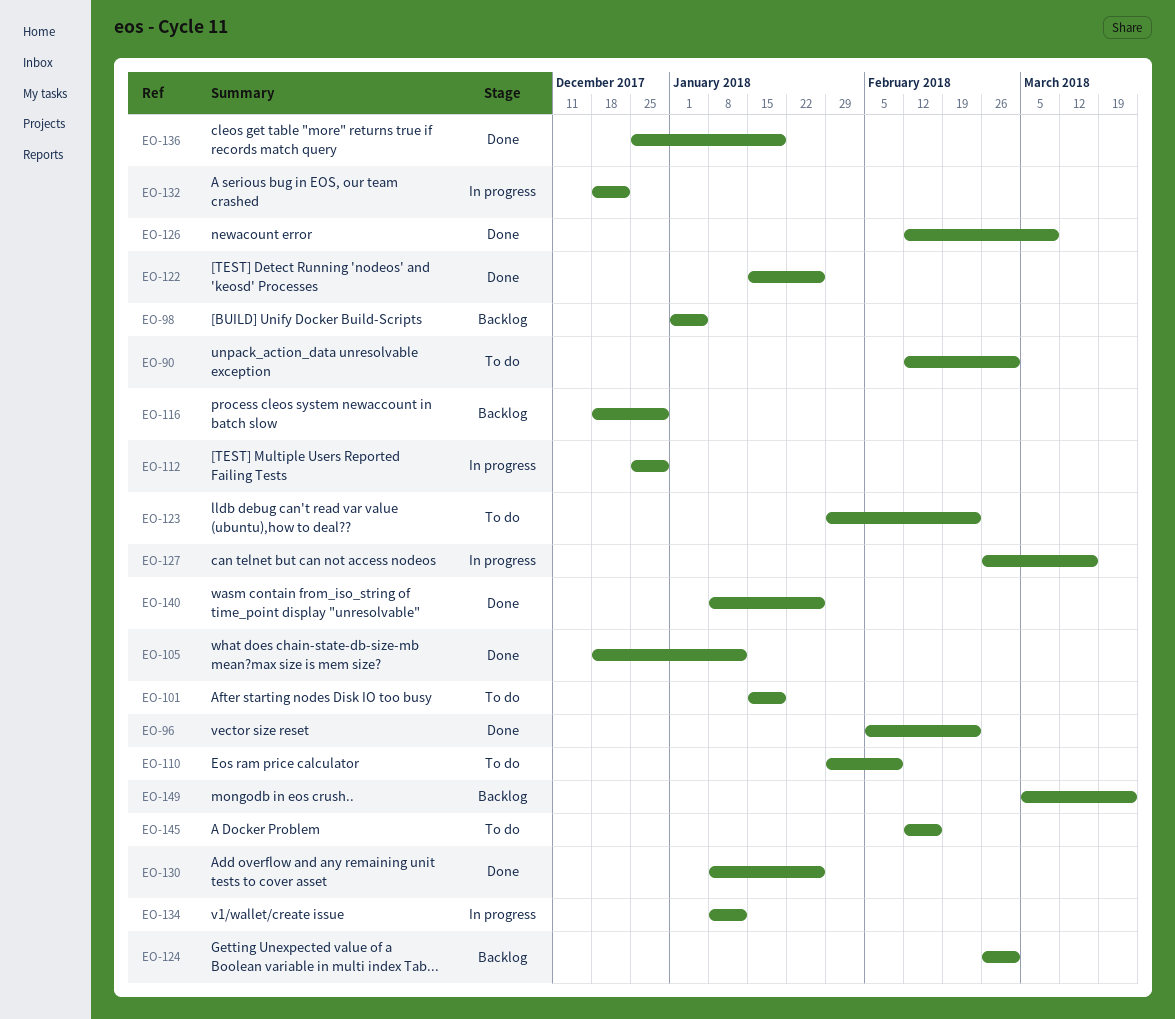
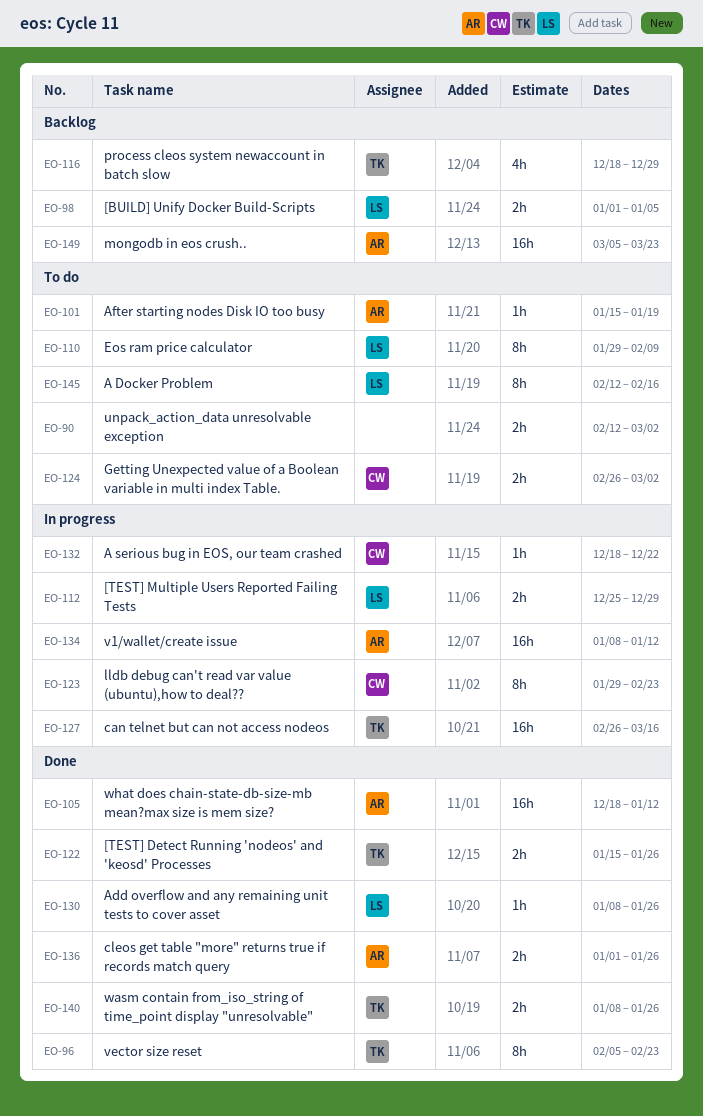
EO-123, status: To do -> In progress
EO-124, status: Backlog -> To do
EO-126: present -> none
EO-136, start: Dec 25 -> Jan 1
EO-136, due: Jan 19 -> Jan 26

